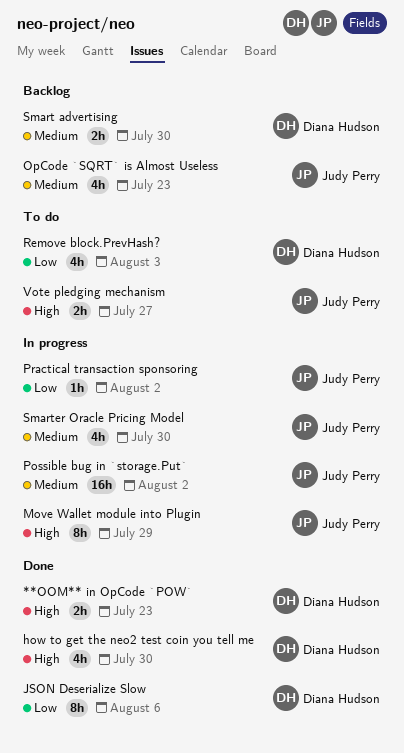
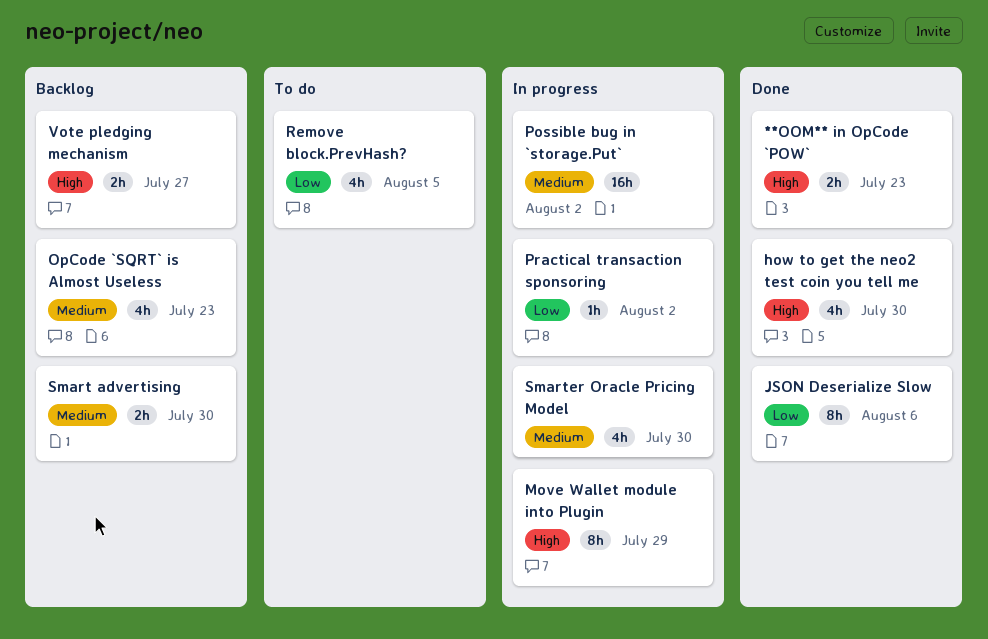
Remove block.PrevHash?, due: Aug 3 -> Aug 5
Vote pledging mechanism, status: To do -> Backlog

